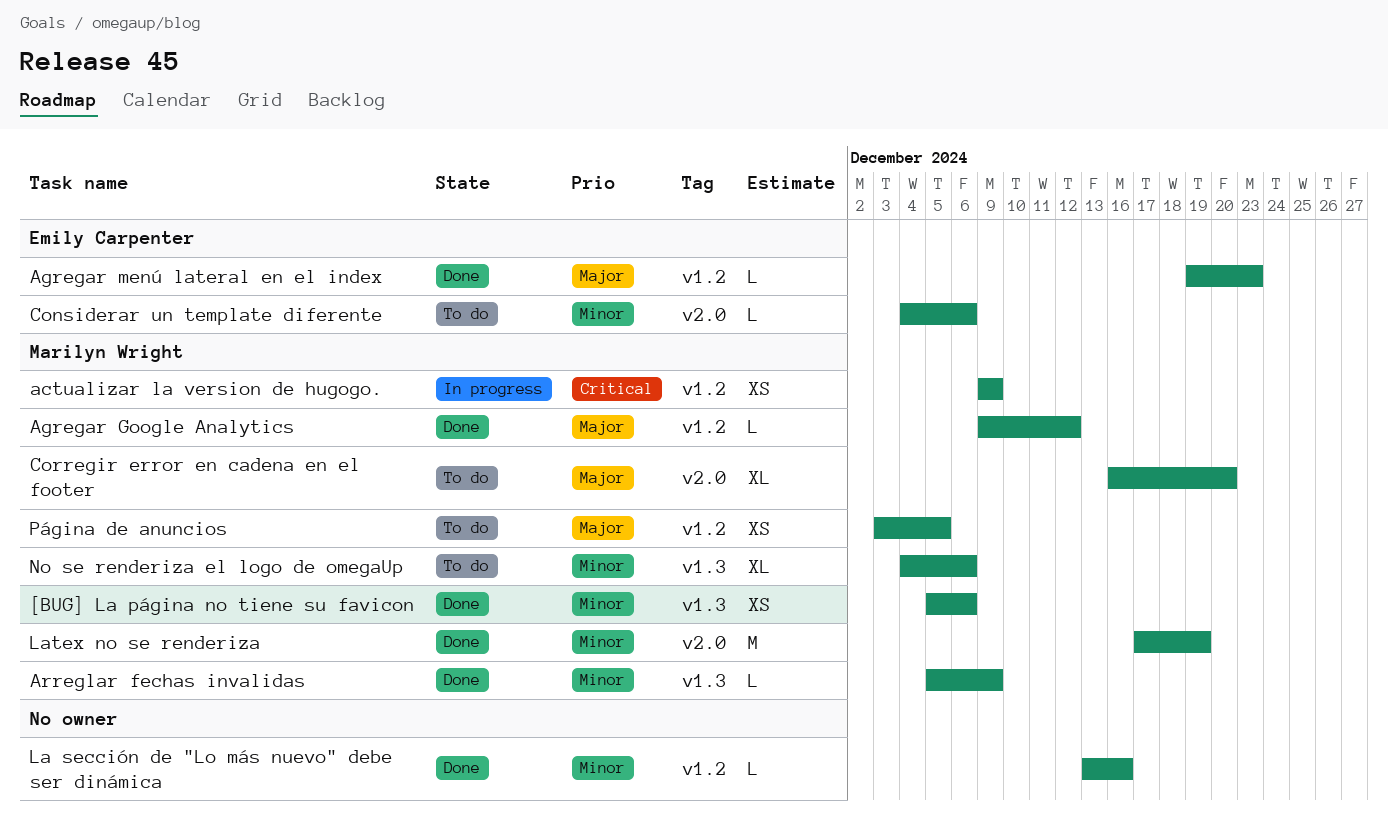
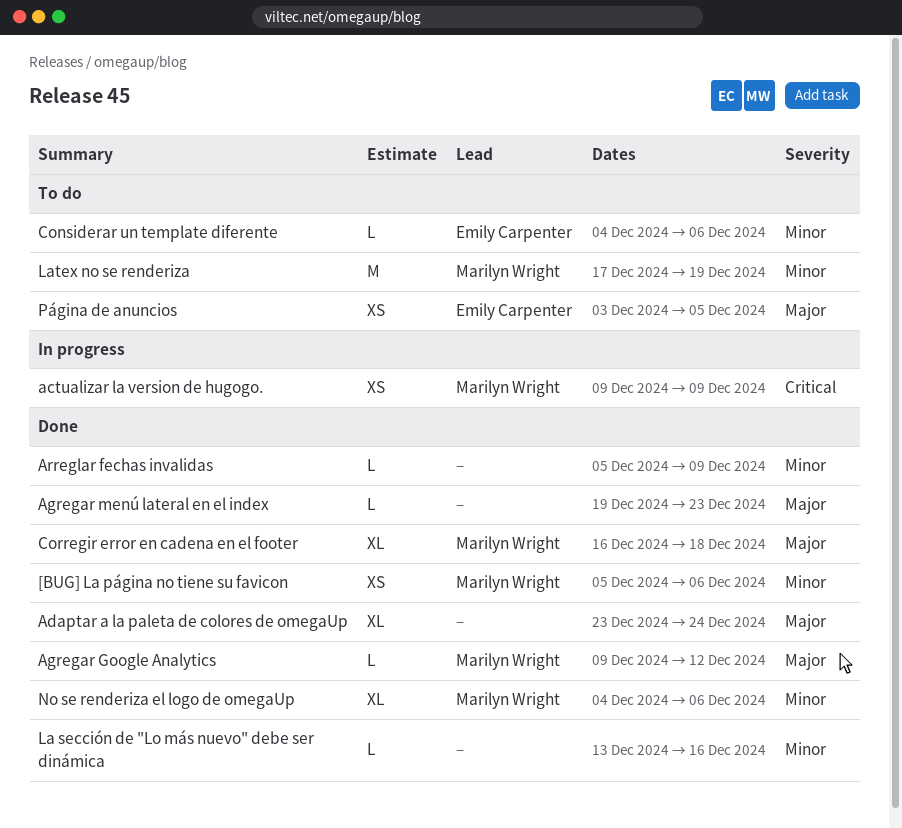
Adaptar a la paleta de colores de omegaUp: none -> present
Agregar menú lateral en el index, owner: Emily Carpenter -> none
Arreglar fechas invalidas, owner: Marilyn Wright -> none
Corregir error en cadena en el footer, status: To do -> Done
Corregir error en cadena en el footer, due: Dec 20 -> Dec 18
Latex no se renderiza, status: Done -> To do
No se renderiza el logo de omegaUp, status: To do -> Done
Página de anuncios, owner: Marilyn Wright -> Emily Carpenter

